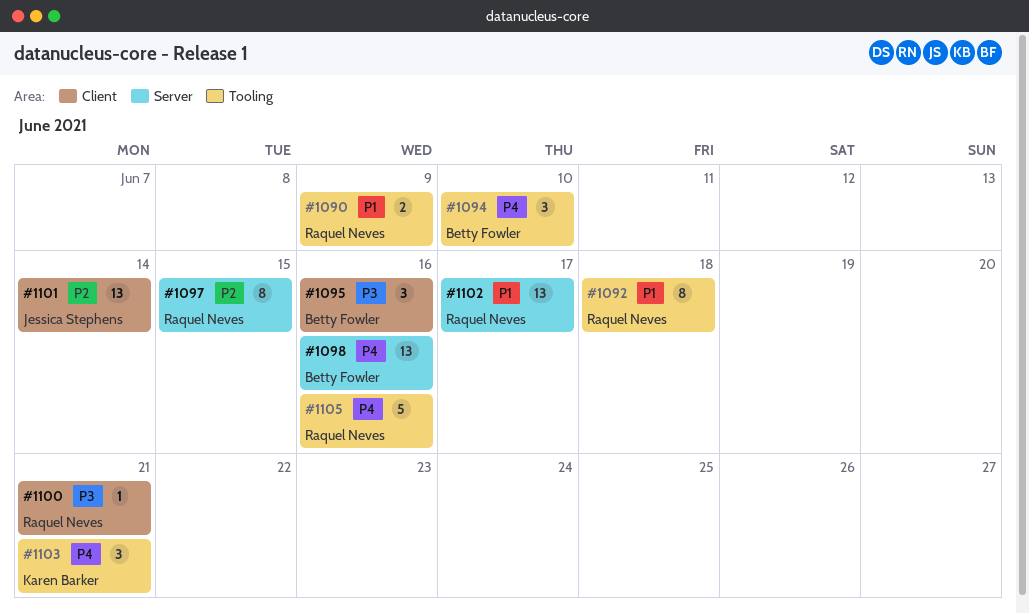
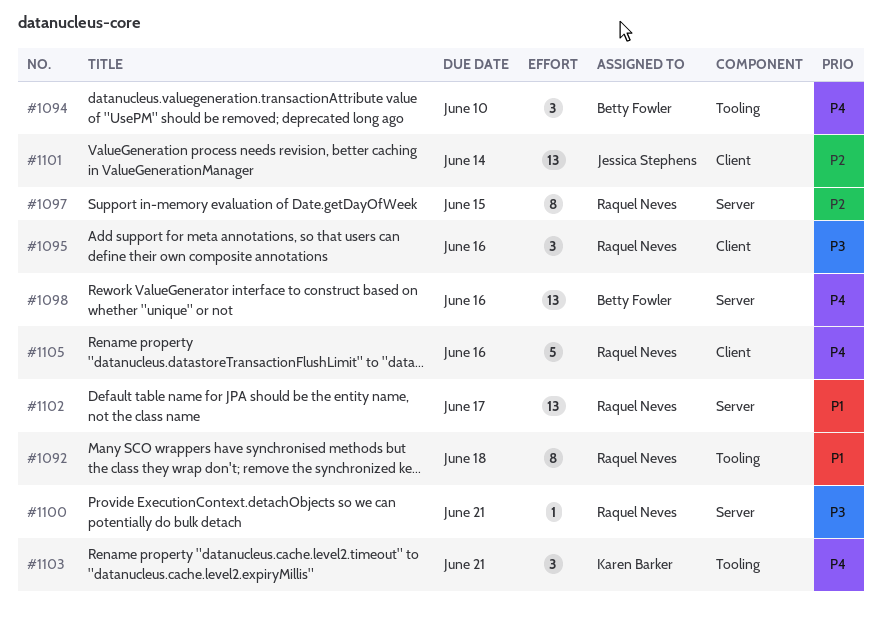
#1090: present -> none
#1095, owner: Betty Fowler -> Raquel Neves
#1100, label: Client -> Server
#1105, label: Tooling -> Client

